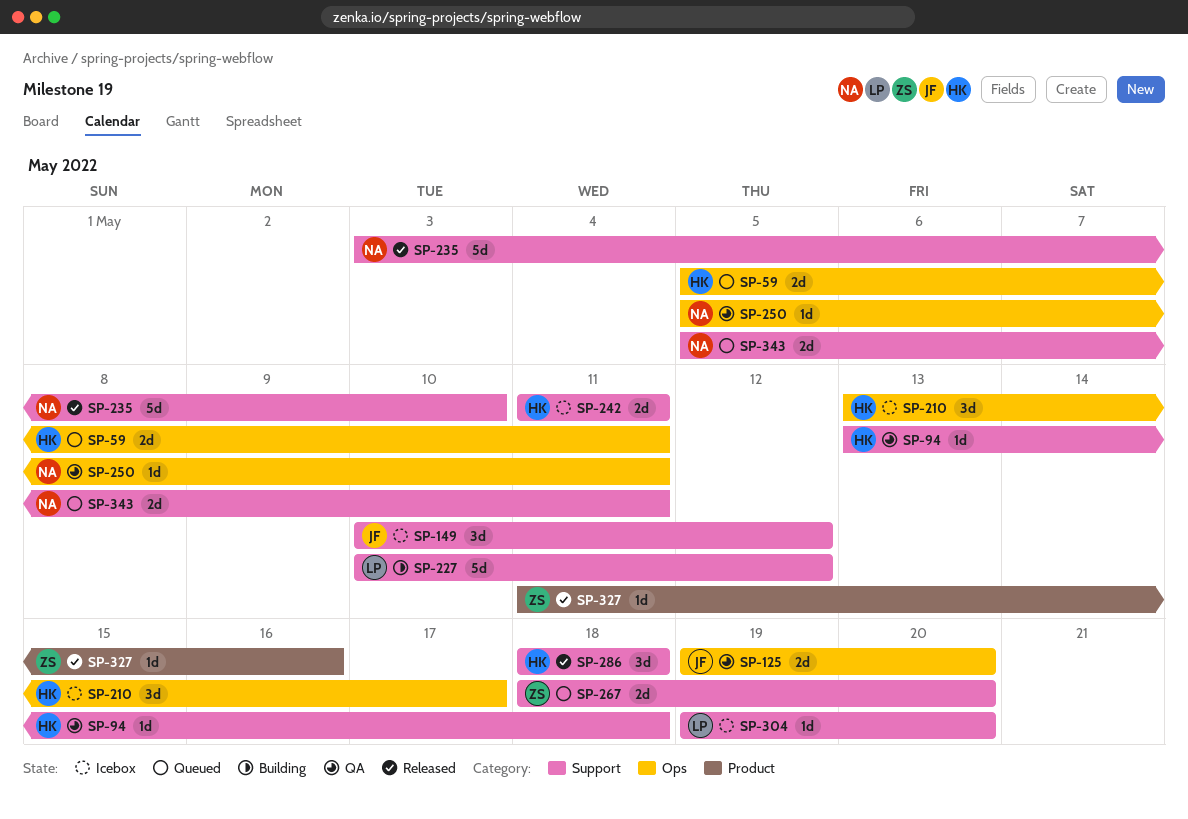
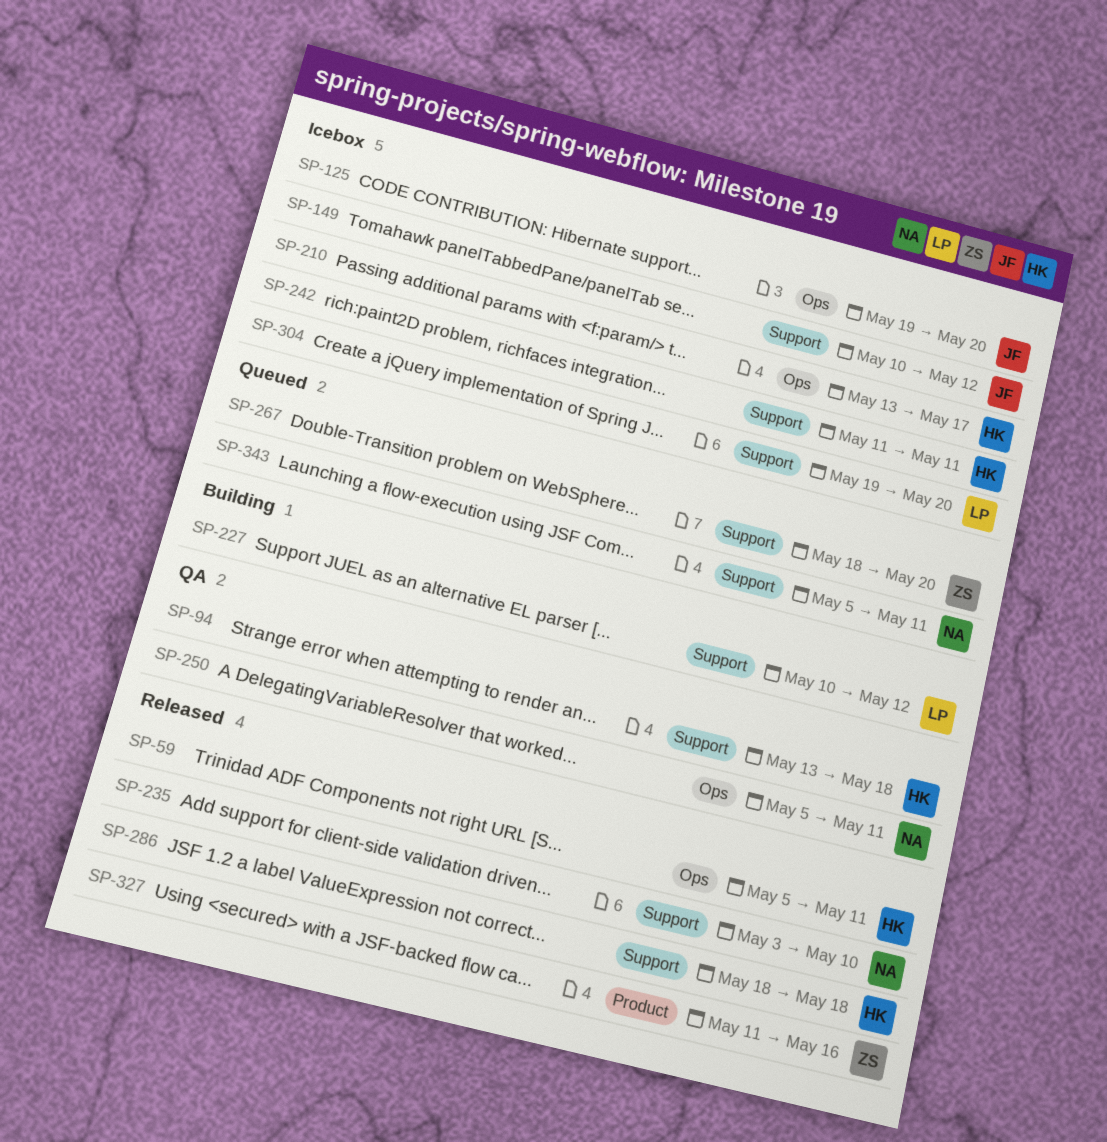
SP-59, status: Queued -> Released
SP-125, status: QA -> Icebox

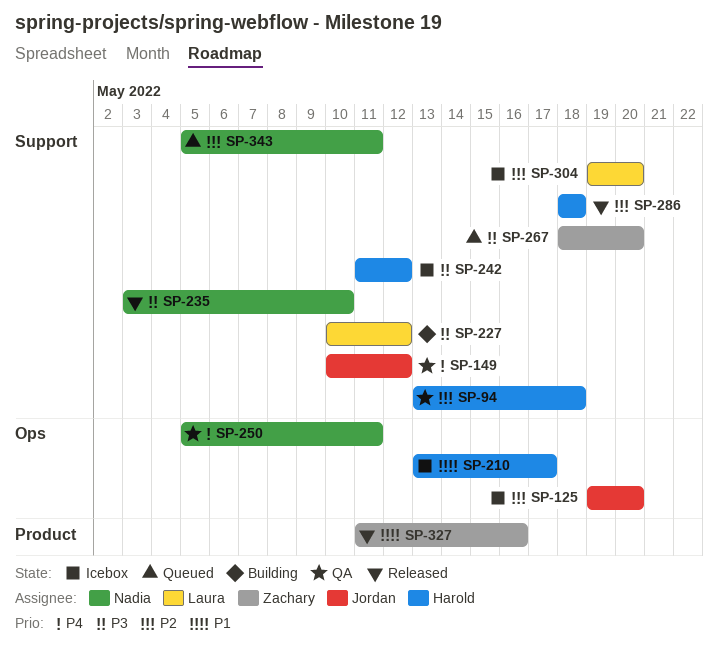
SP-59: present -> none
SP-149, status: Icebox -> QA
SP-242, due: May 11 -> May 12

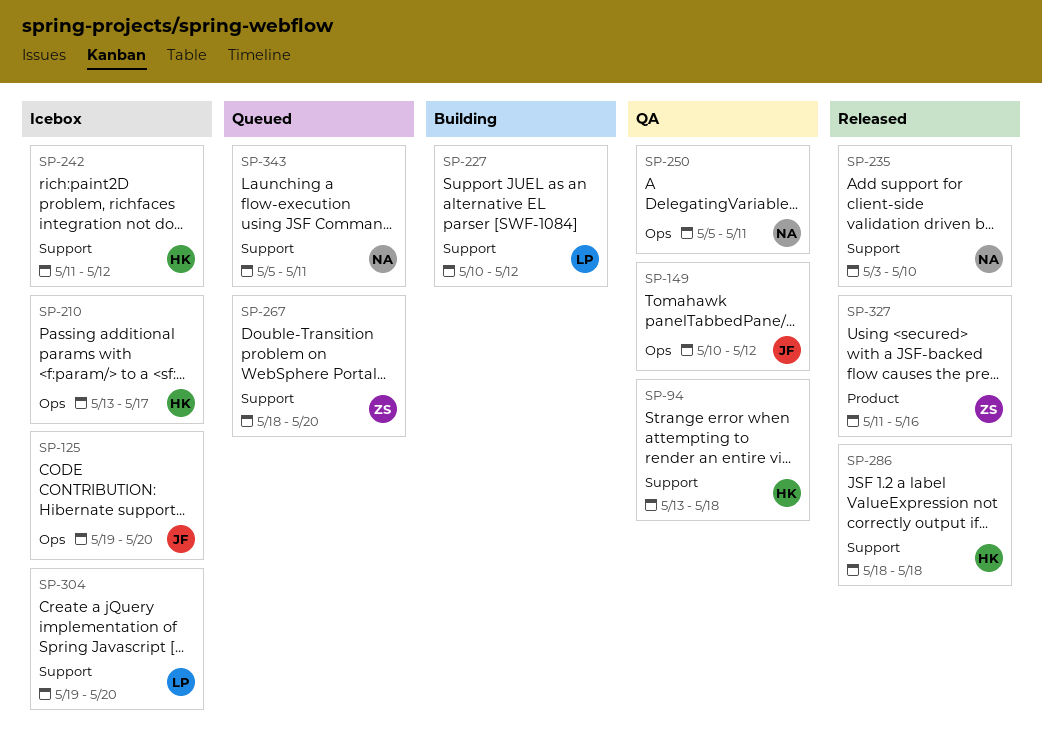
SP-149, label: Support -> Ops

